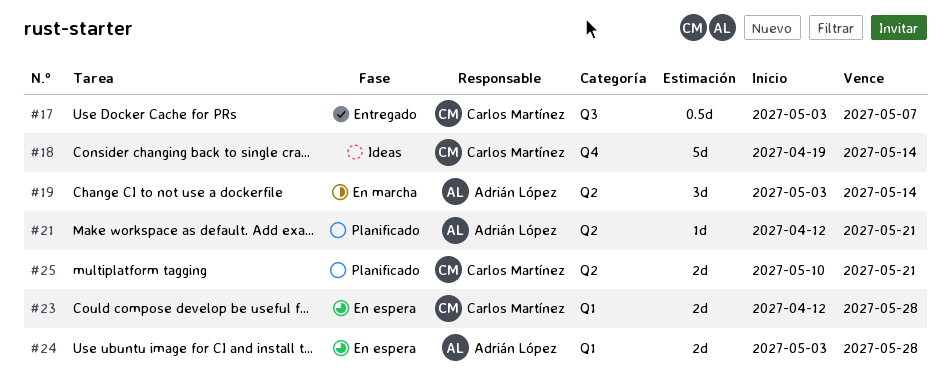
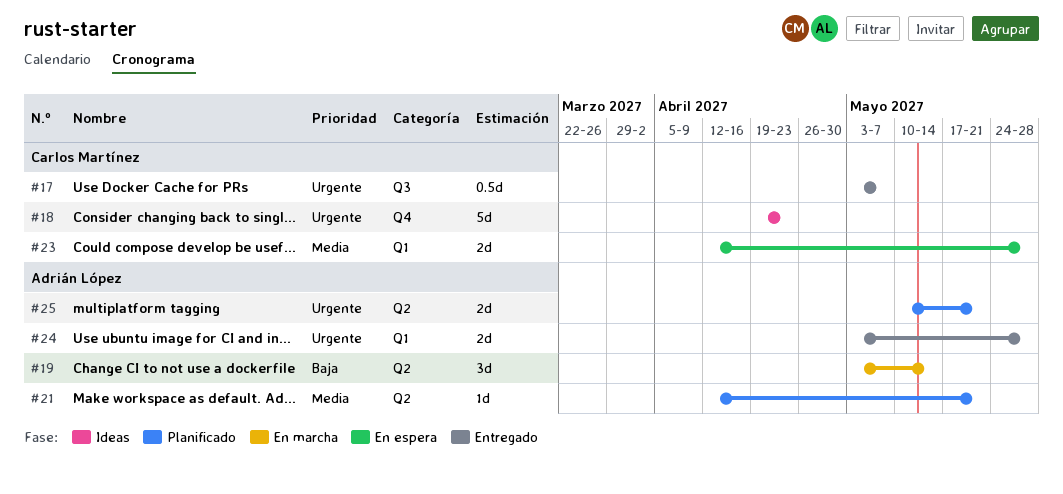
#18, due: May 14 -> Apr 23
#24, status: En espera -> Entregado
#25, owner: Carlos Martínez -> Adrián López

